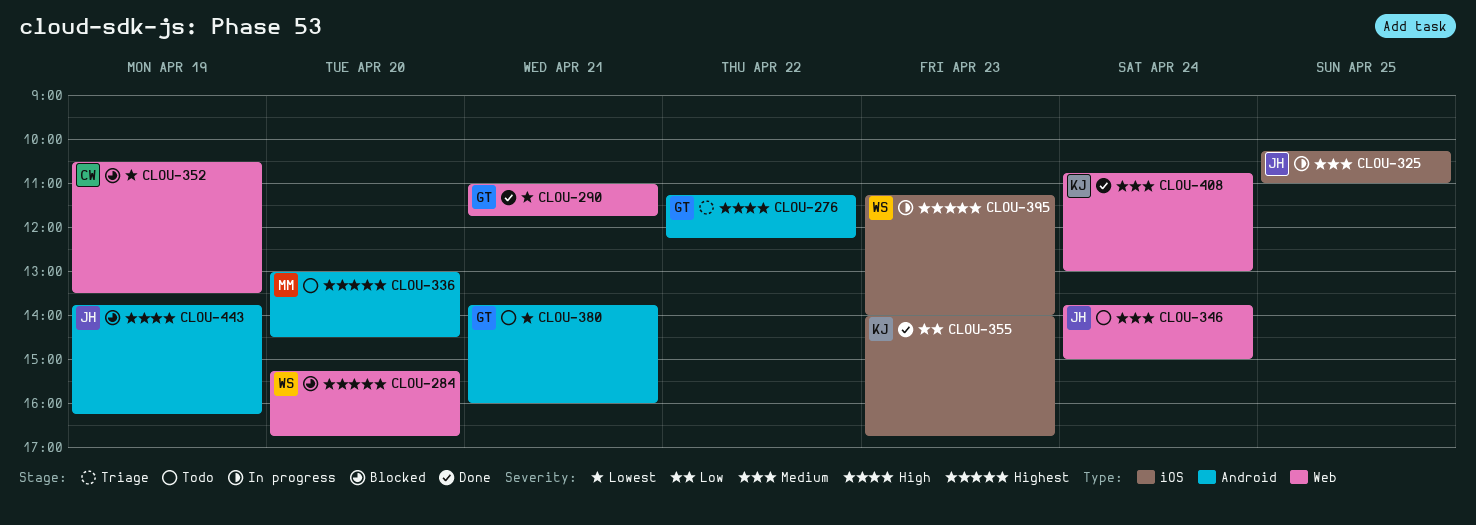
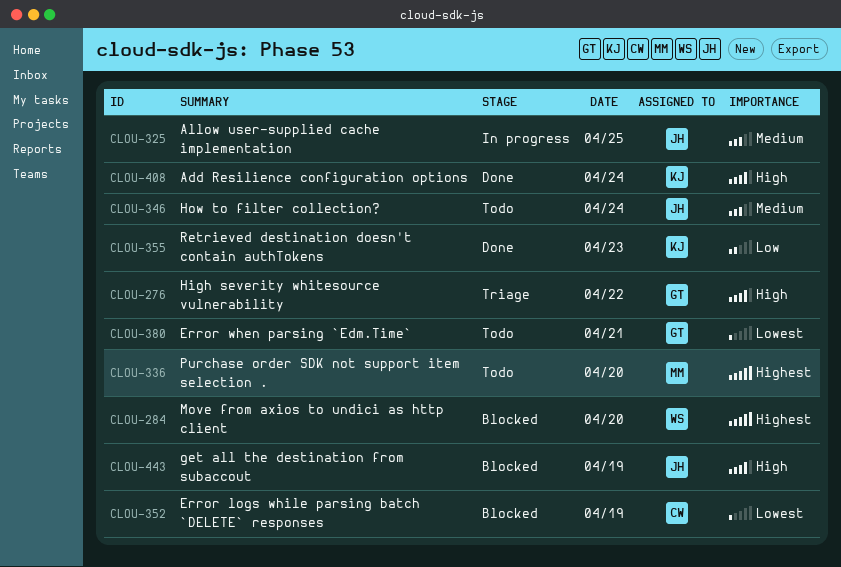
CLOU-290: present -> none
CLOU-395: present -> none
CLOU-408, priority: Medium -> High

